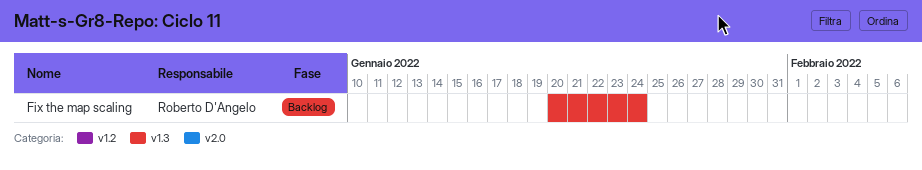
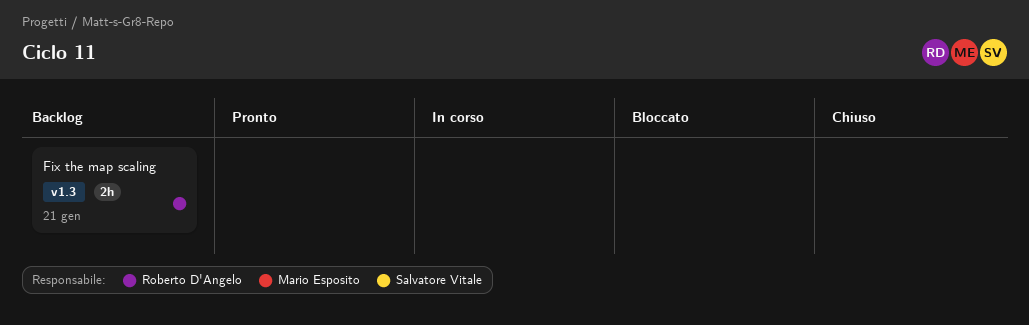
Fix the map scaling, due: Jan 24 -> Jan 21

